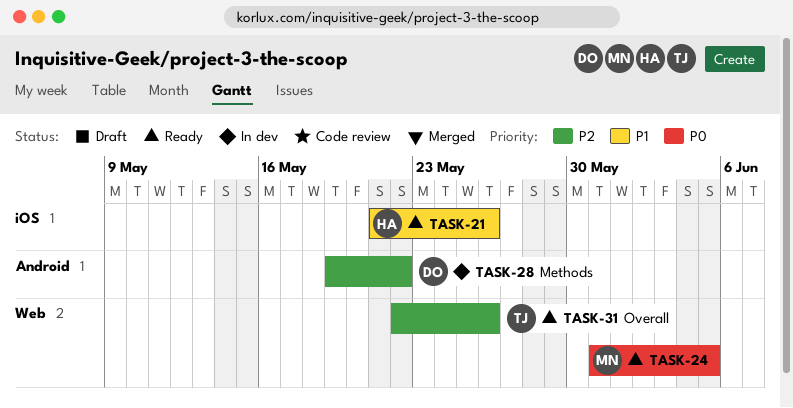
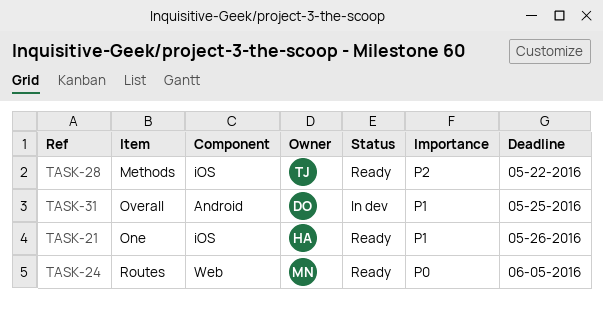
TASK-28, status: In dev -> Ready
TASK-28, owner: DO -> TJ
TASK-28, label: Android -> iOS
TASK-31, status: Ready -> In dev
TASK-31, owner: TJ -> DO
TASK-31, priority: P2 -> P1
TASK-31, label: Web -> Android
TASK-31, due: May 26 -> May 25

